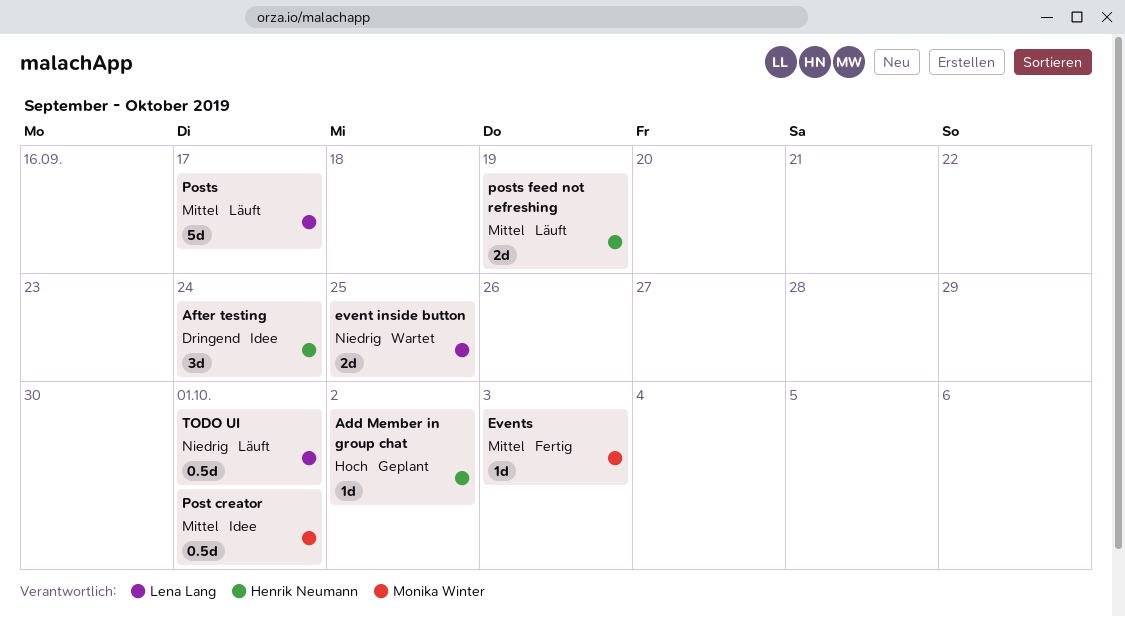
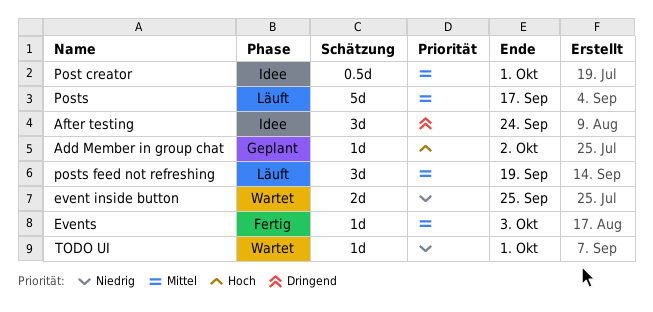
posts feed not refreshing, estimate: 2d -> 3d
TODO UI, status: Läuft -> Wartet
TODO UI, estimate: 0.5d -> 1d

